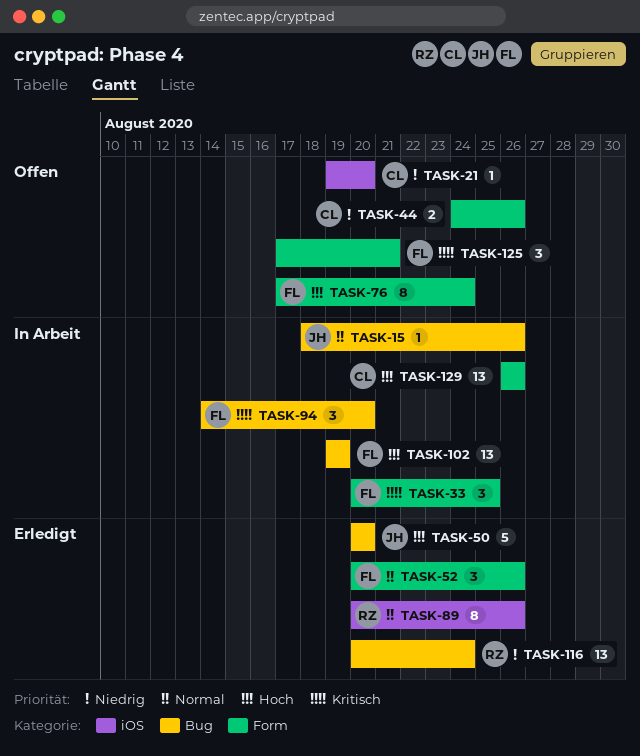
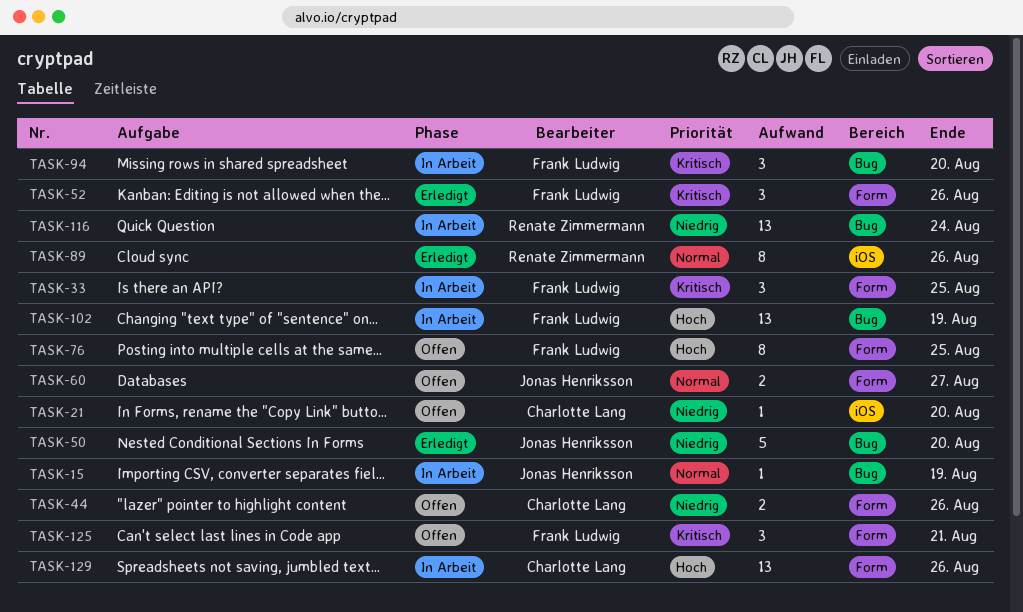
TASK-15, due: Aug 26 -> Aug 19
TASK-50, priority: Hoch -> Niedrig
TASK-52, priority: Normal -> Kritisch
TASK-60: none -> present
TASK-76, due: Aug 24 -> Aug 25
TASK-116, status: Erledigt -> In Arbeit

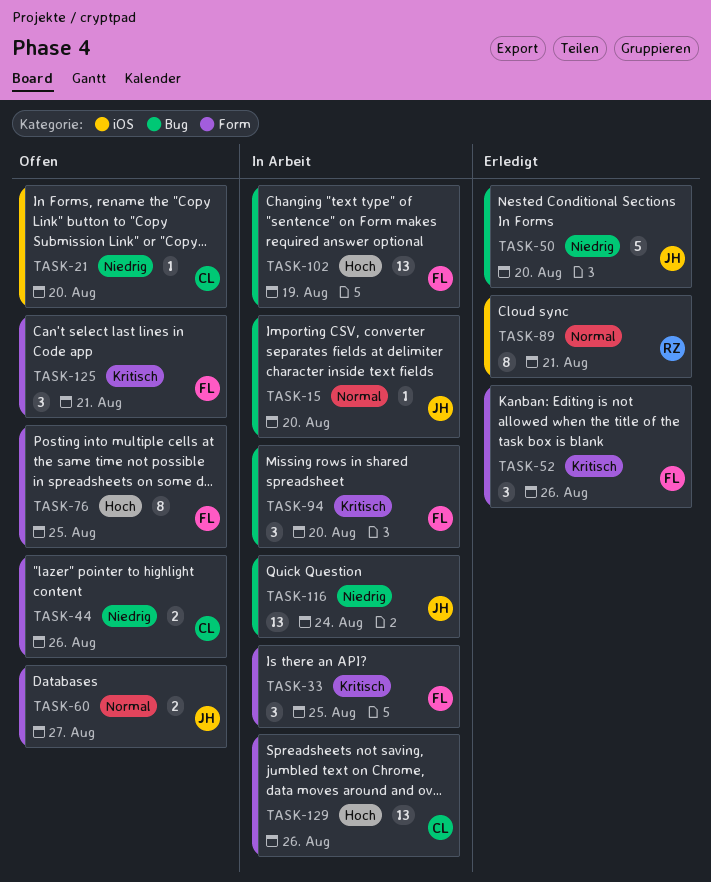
TASK-15, due: Aug 19 -> Aug 20
TASK-89, due: Aug 26 -> Aug 21
TASK-116, owner: Renate Zimmermann -> Jonas Henriksson

